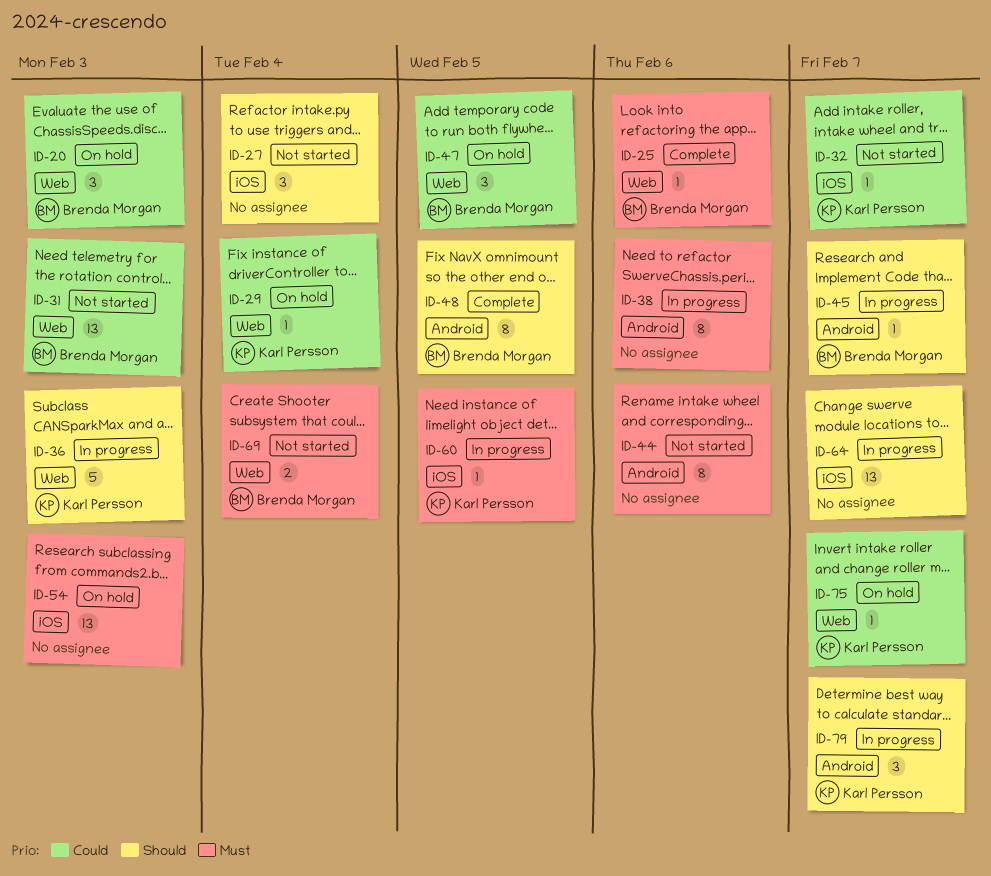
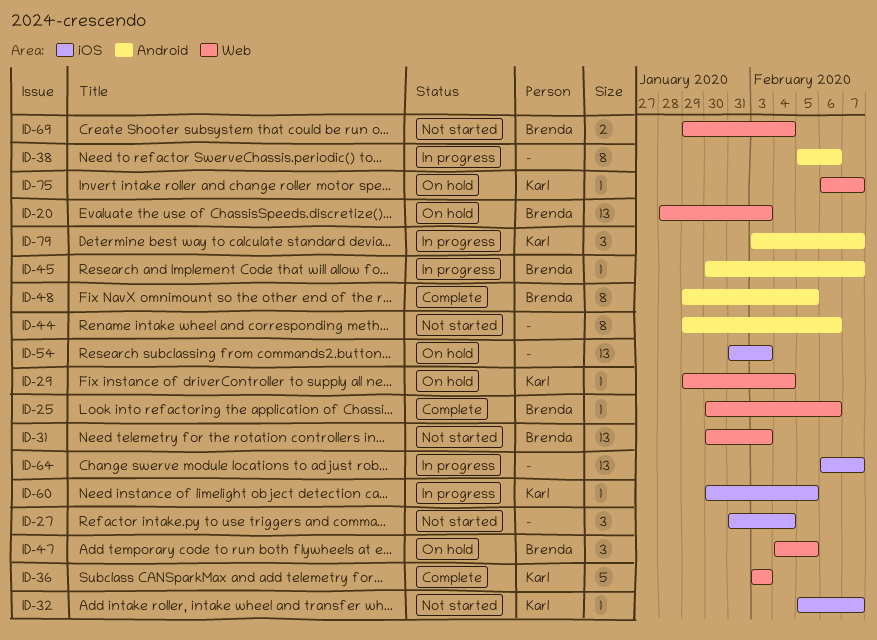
ID-20, estimate: 3 -> 13
ID-36, status: In progress -> Complete

